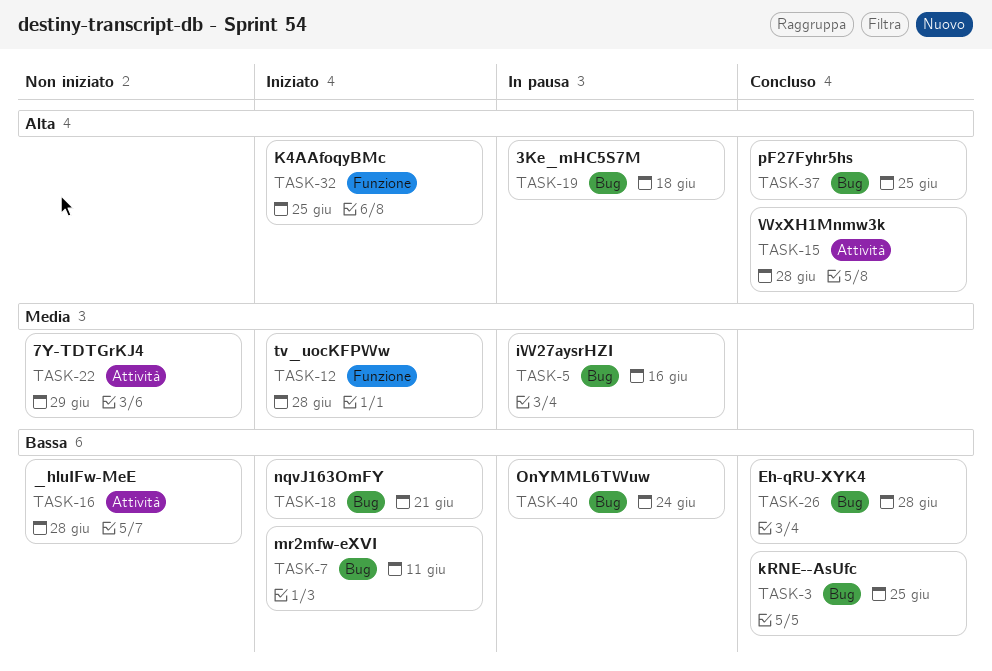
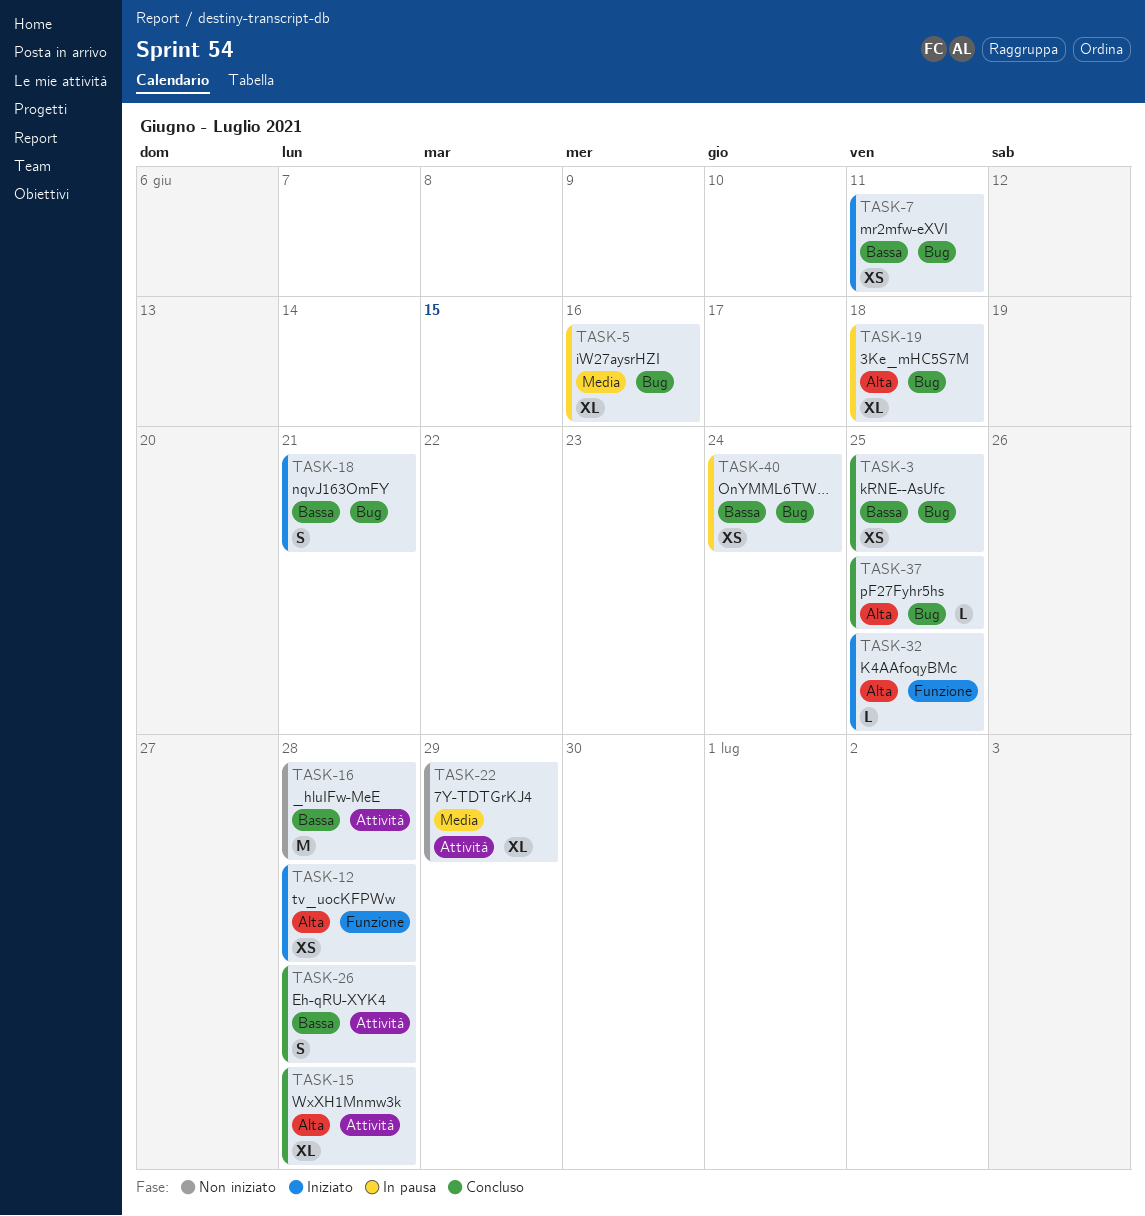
TASK-12, priority: Media -> Alta
TASK-26, label: Bug -> Attività

